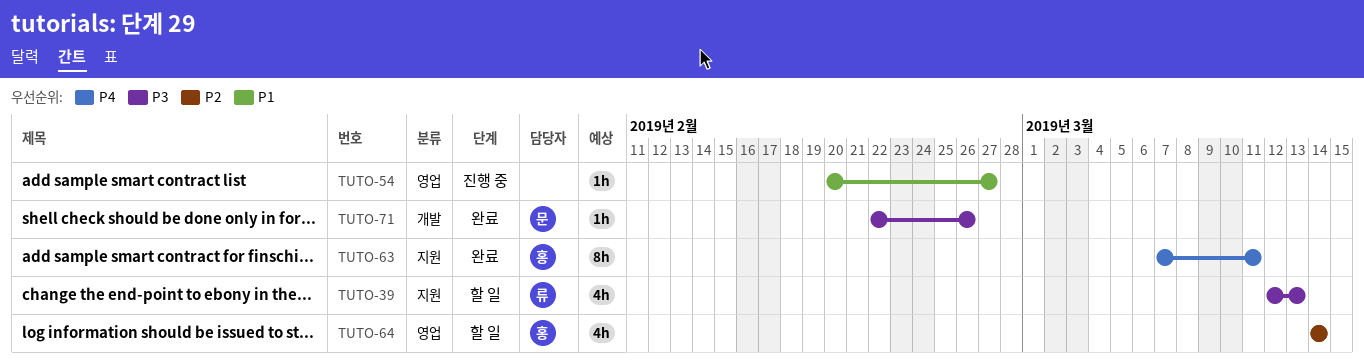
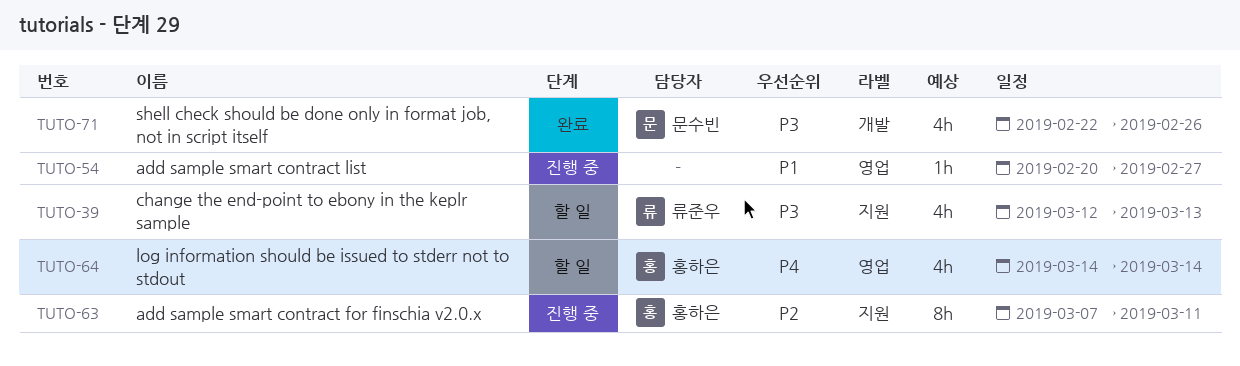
TUTO-63, status: 완료 -> 진행 중
TUTO-63, priority: P4 -> P2
TUTO-64, priority: P2 -> P4
TUTO-71, estimate: 1h -> 4h

